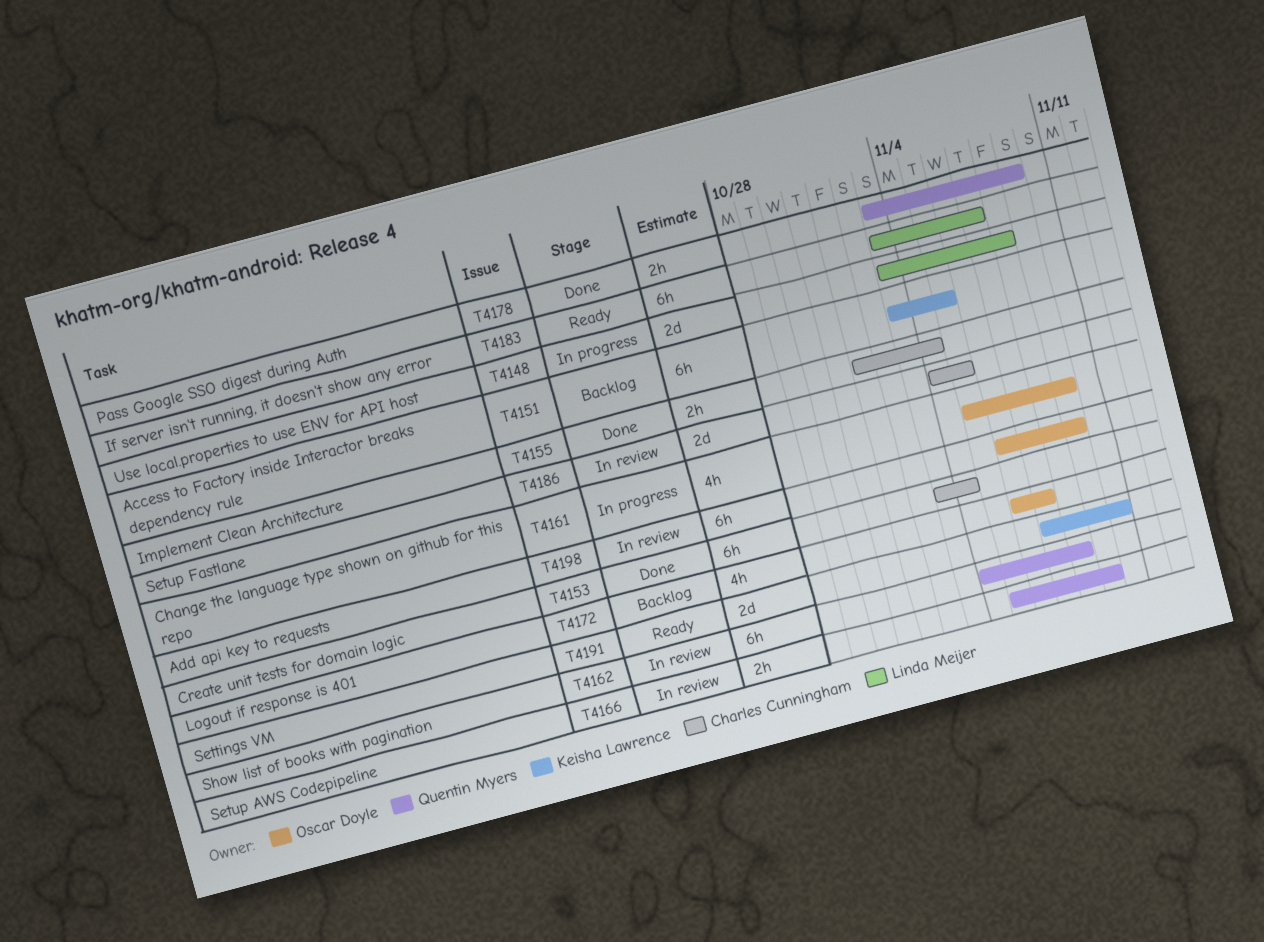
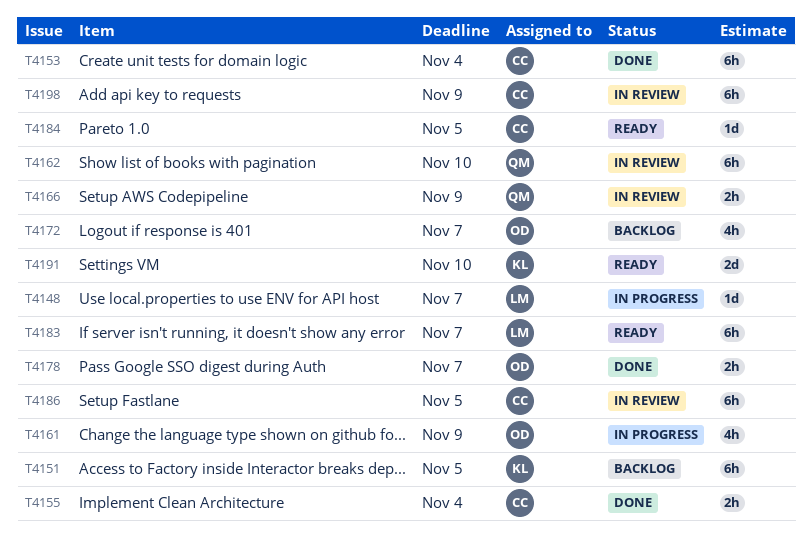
T4148, estimate: 2d -> 1d
T4148, due: Nov 8 -> Nov 7
T4162, due: Nov 8 -> Nov 10
T4178, owner: Quentin Myers -> Oscar Doyle
T4178, due: Nov 9 -> Nov 7
T4184: none -> present
T4186, estimate: 2d -> 6h
T4198, owner: Oscar Doyle -> Charles Cunningham

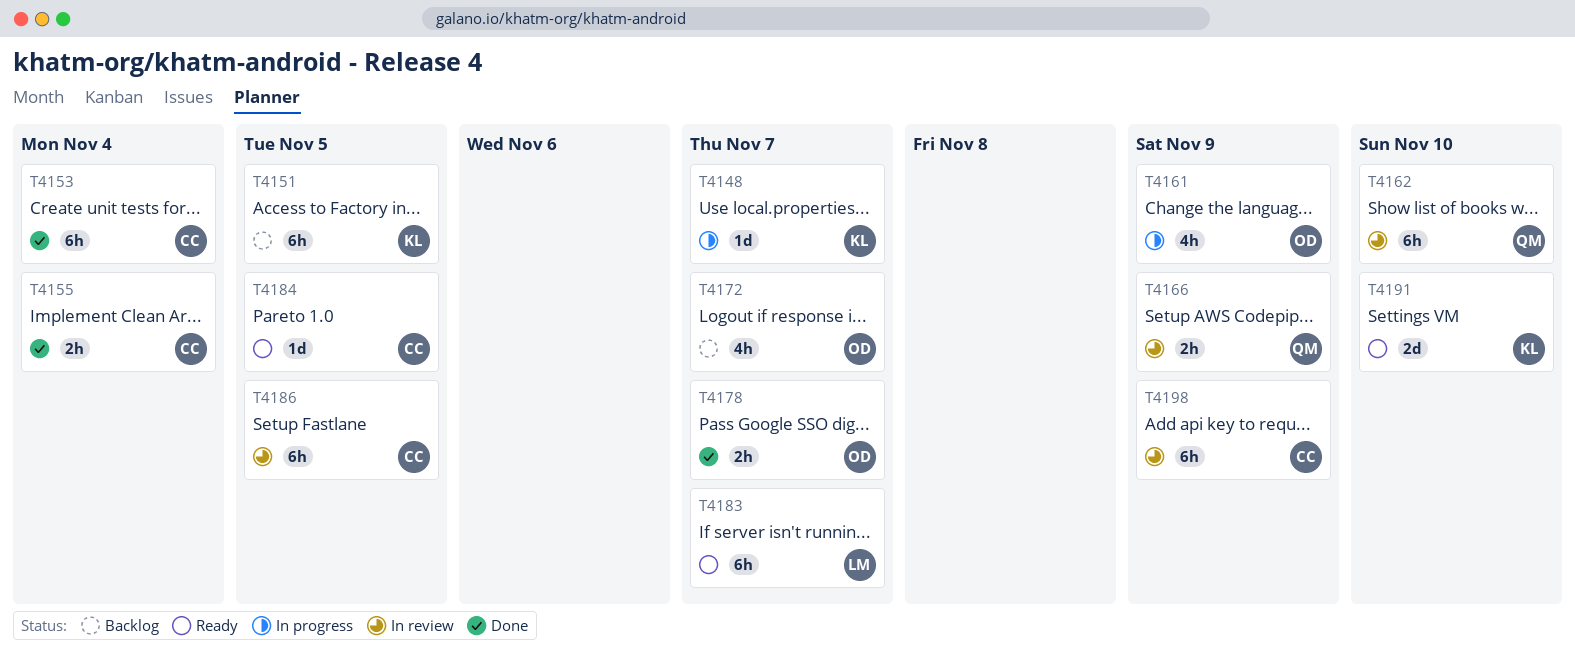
T4148, owner: LM -> KL

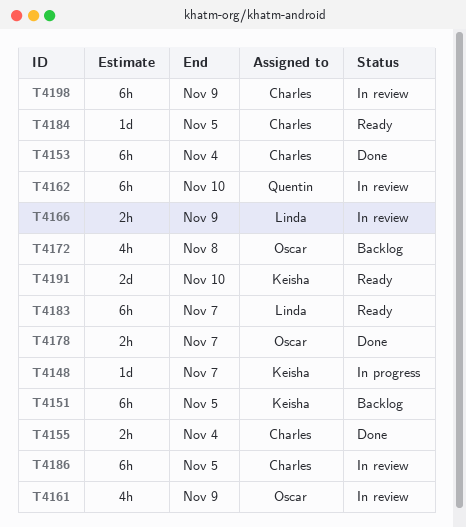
T4161, status: In progress -> In review
T4166, owner: Quentin -> Linda
T4172, due: Nov 7 -> Nov 8

